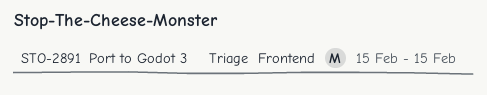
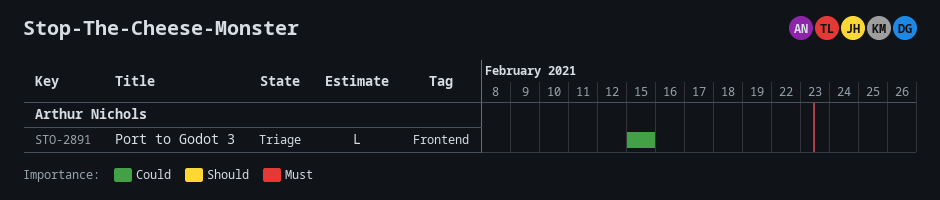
STO-2891, estimate: M -> L

